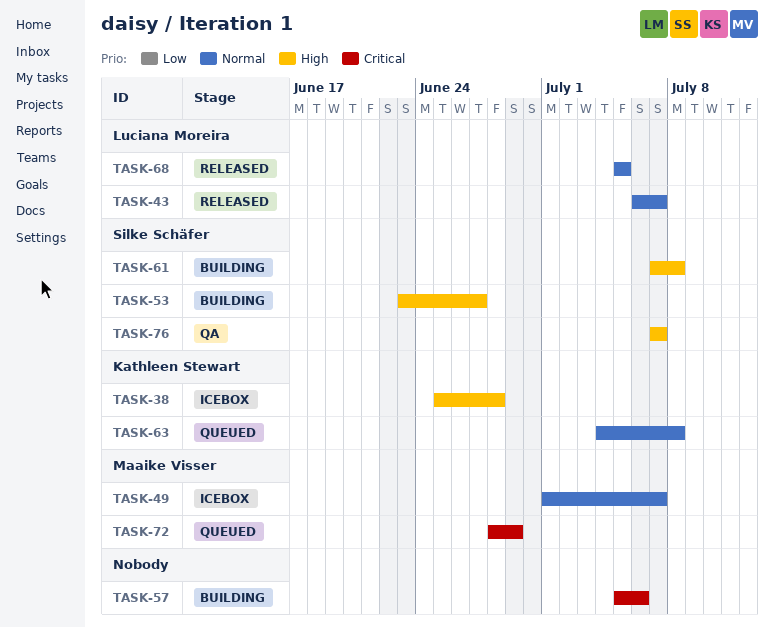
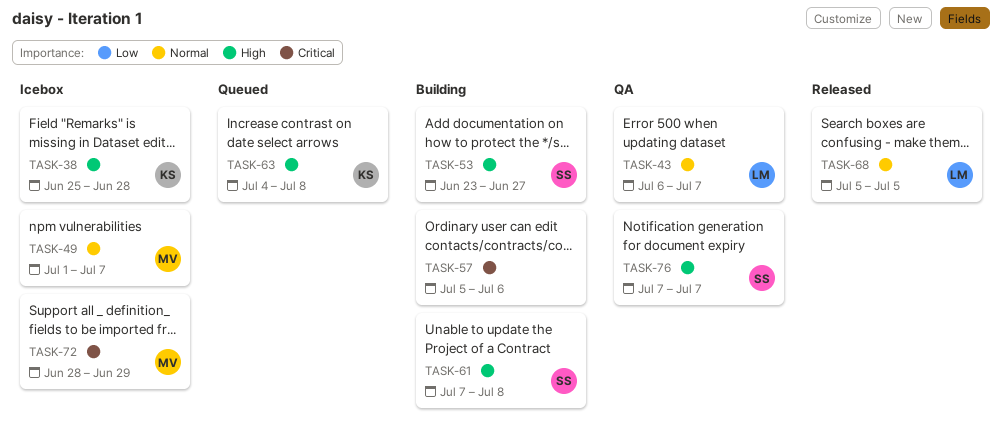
TASK-43, status: Released -> QA
TASK-63, priority: Normal -> High
TASK-72, status: Queued -> Icebox

